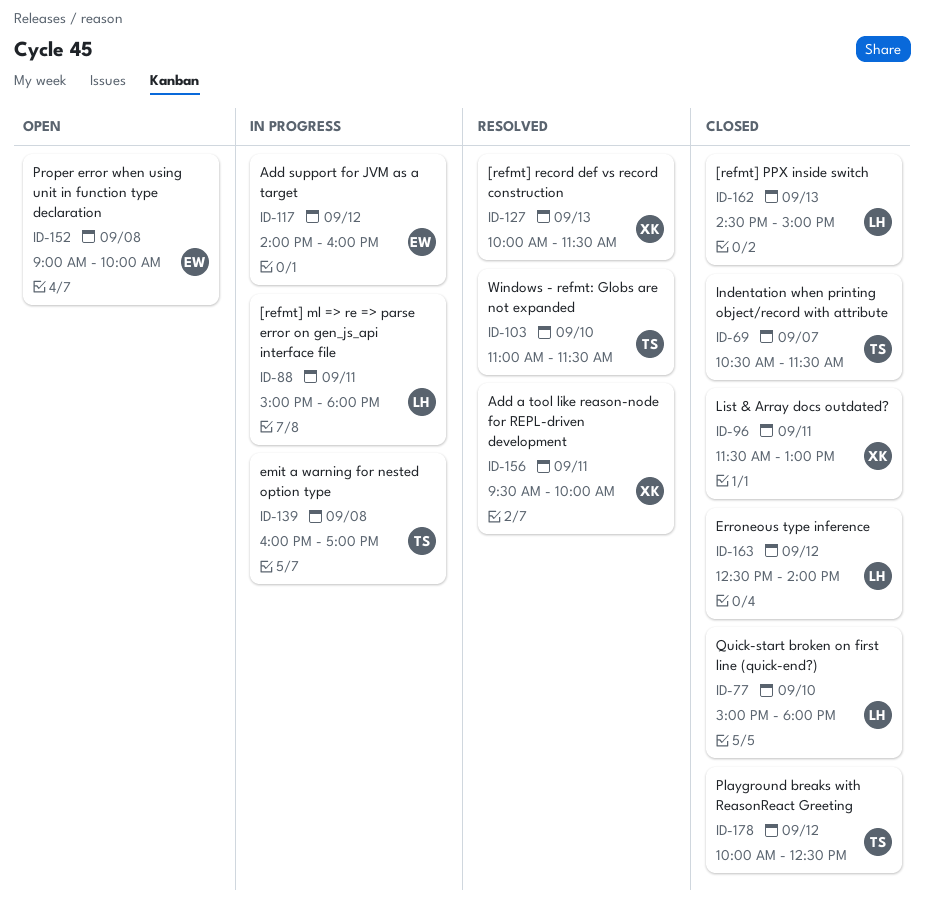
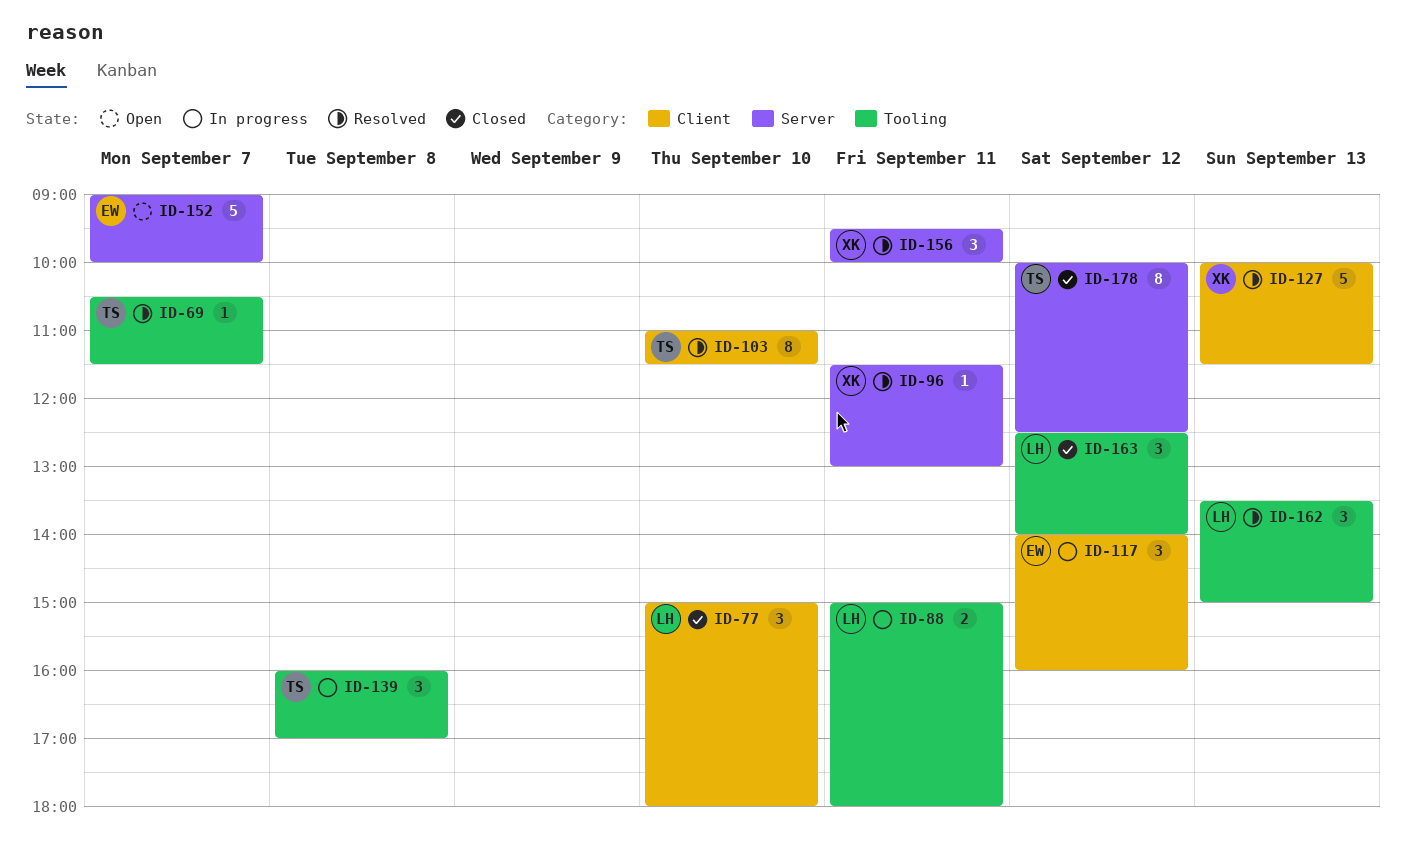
ID-69, status: Closed -> Resolved
ID-96, status: Closed -> Resolved
ID-152, day: Sep 8 -> Sep 7
ID-162, status: Closed -> Resolved
ID-162, begins: 14:30 -> 13:30

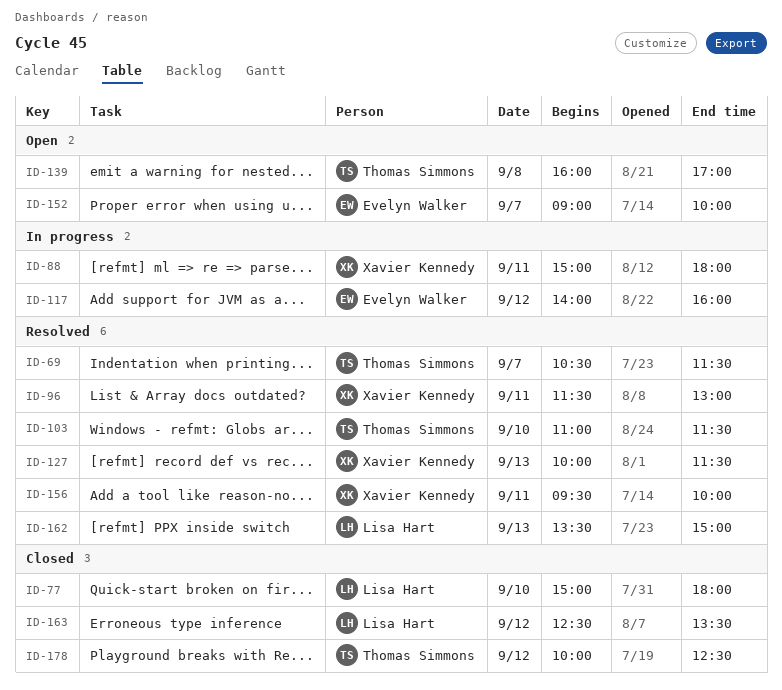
ID-88, owner: Lisa Hart -> Xavier Kennedy
ID-139, status: In progress -> Open
ID-163, ends: 14:00 -> 13:30

